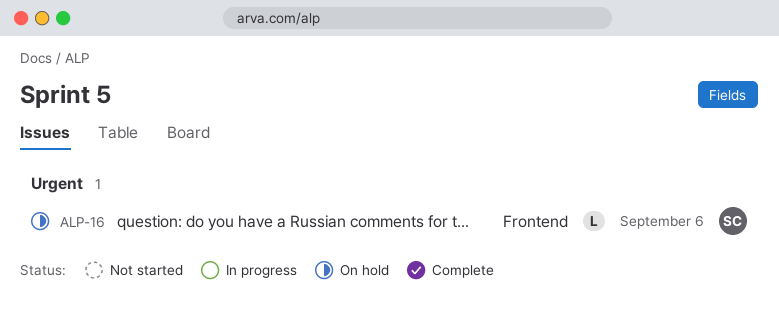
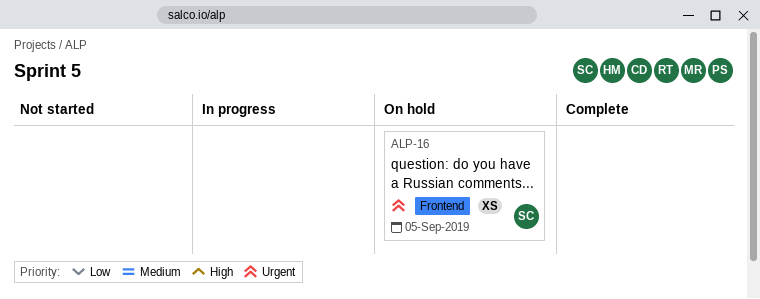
ALP-16, estimate: L -> XS
ALP-16, due: Sep 6 -> Sep 5

